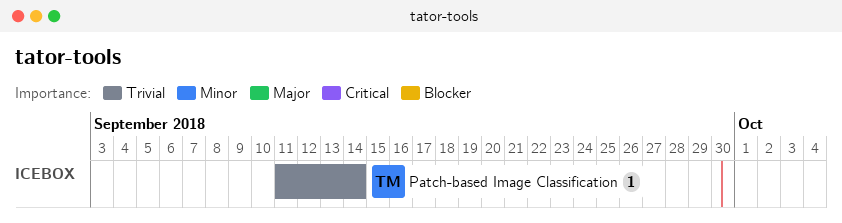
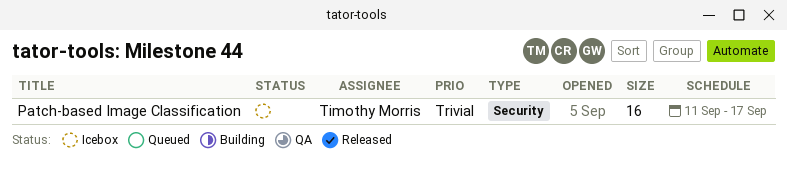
Patch-based Image Classification, estimate: 1 -> 16
Patch-based Image Classification, due: Sep 14 -> Sep 17

